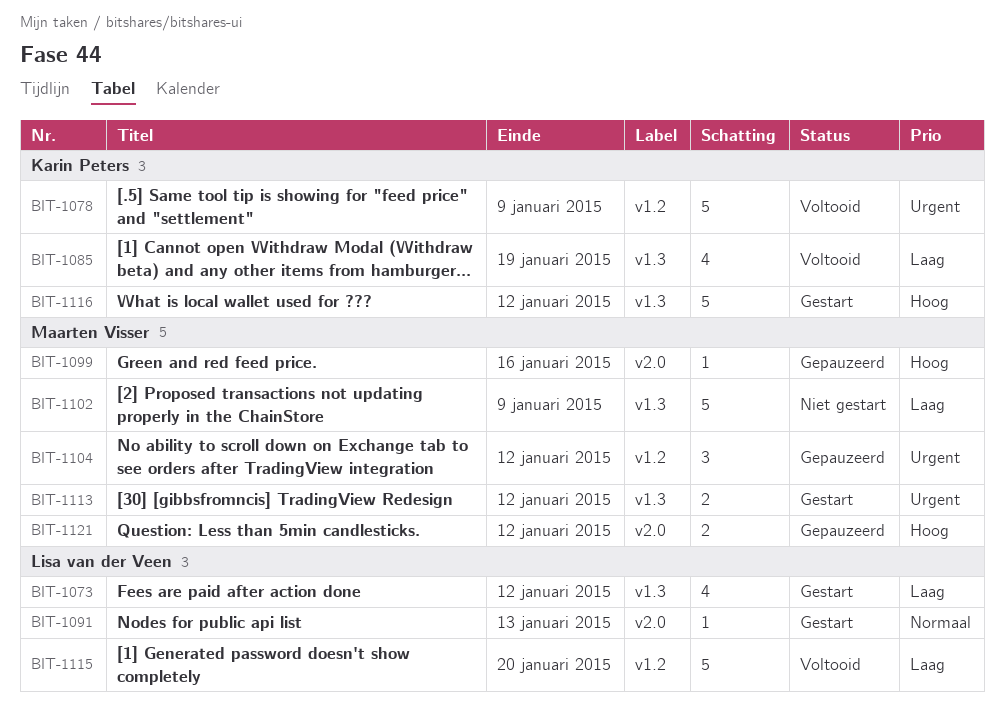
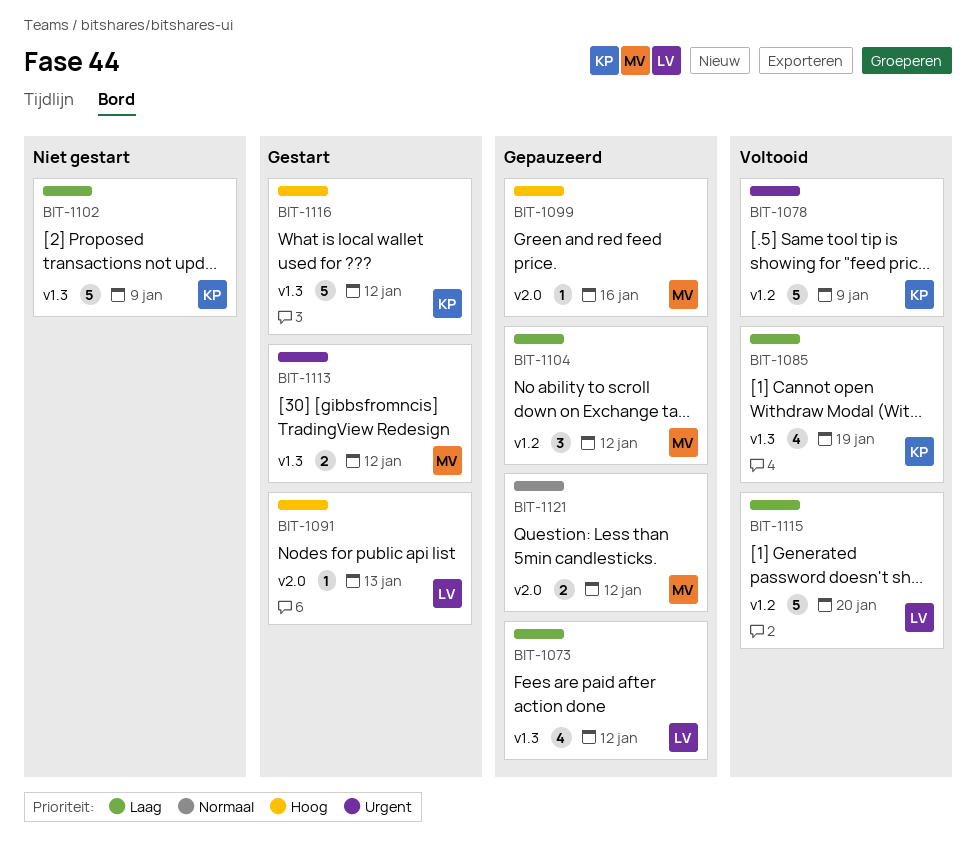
BIT-1073, status: Gestart -> Gepauzeerd
BIT-1091, priority: Normaal -> Hoog
BIT-1102, owner: Maarten Visser -> Karin Peters
BIT-1104, priority: Urgent -> Laag
BIT-1121, priority: Hoog -> Normaal

